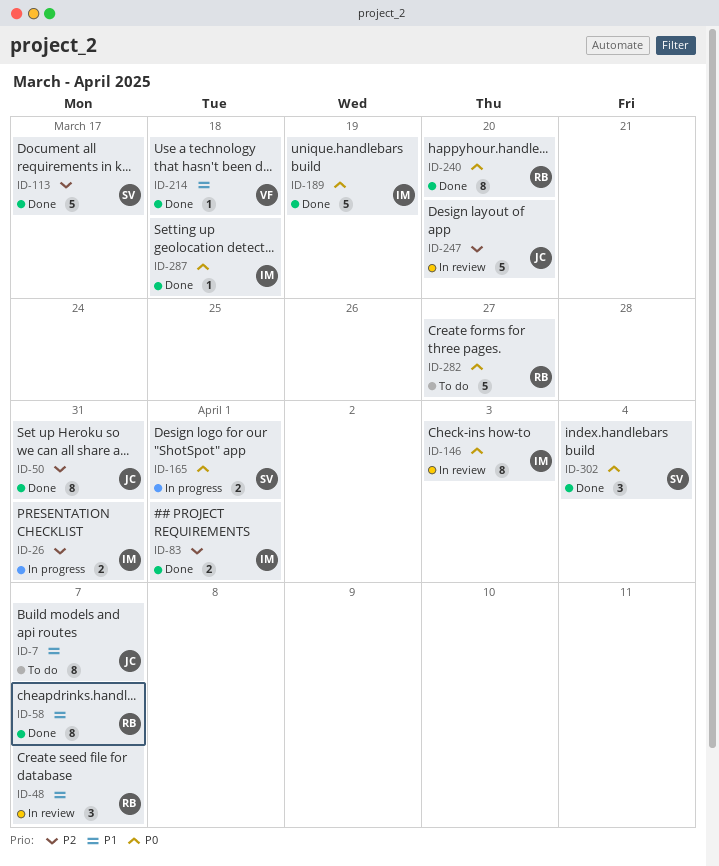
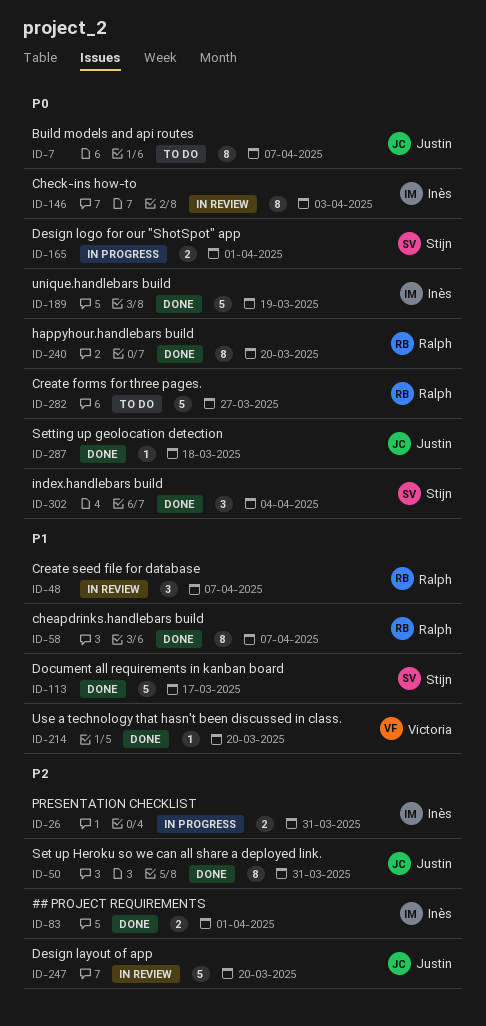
ID-7, priority: P1 -> P0
ID-113, priority: P2 -> P1
ID-214, due: Mar 18 -> Mar 20
ID-287, owner: Inès -> Justin

